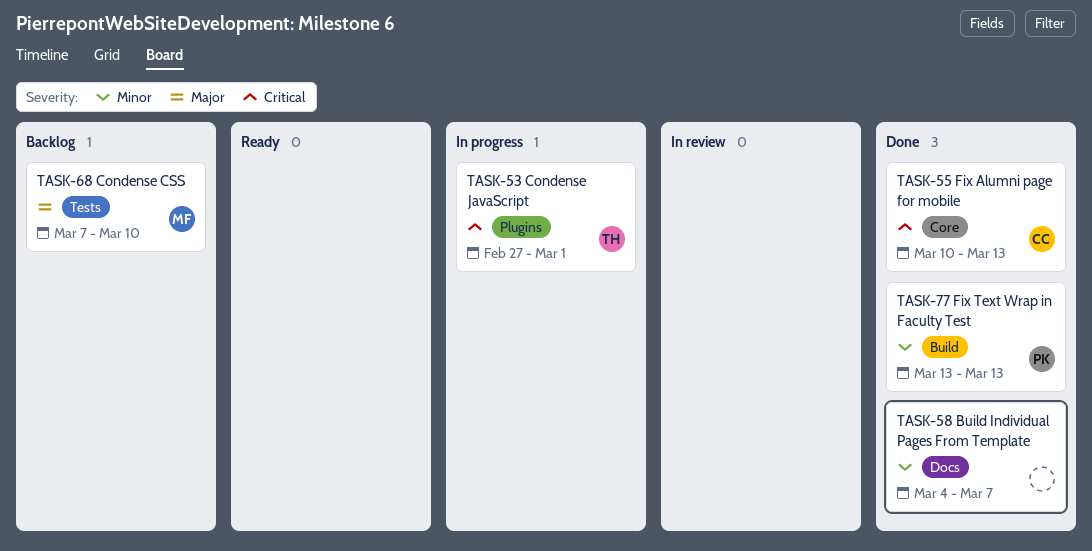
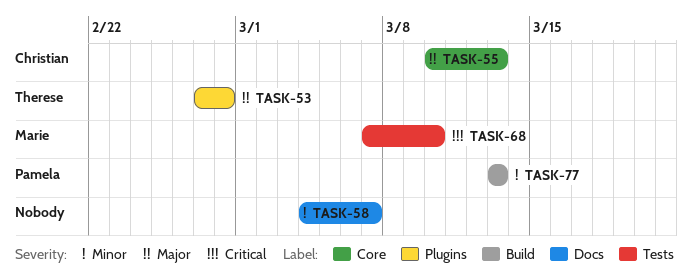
TASK-53, priority: Critical -> Major
TASK-53, due: Mar 1 -> Feb 28
TASK-55, priority: Critical -> Major
TASK-68, priority: Major -> Critical

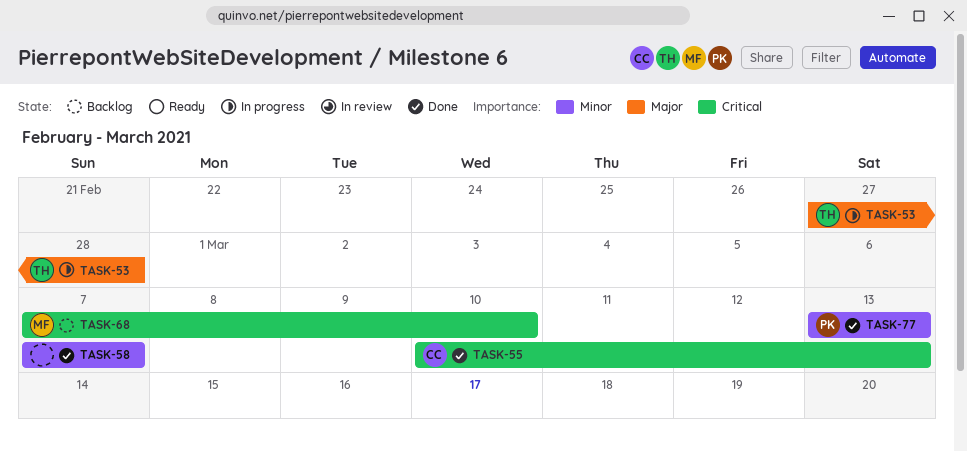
TASK-55, priority: Major -> Critical
TASK-58, start: Mar 4 -> Mar 7

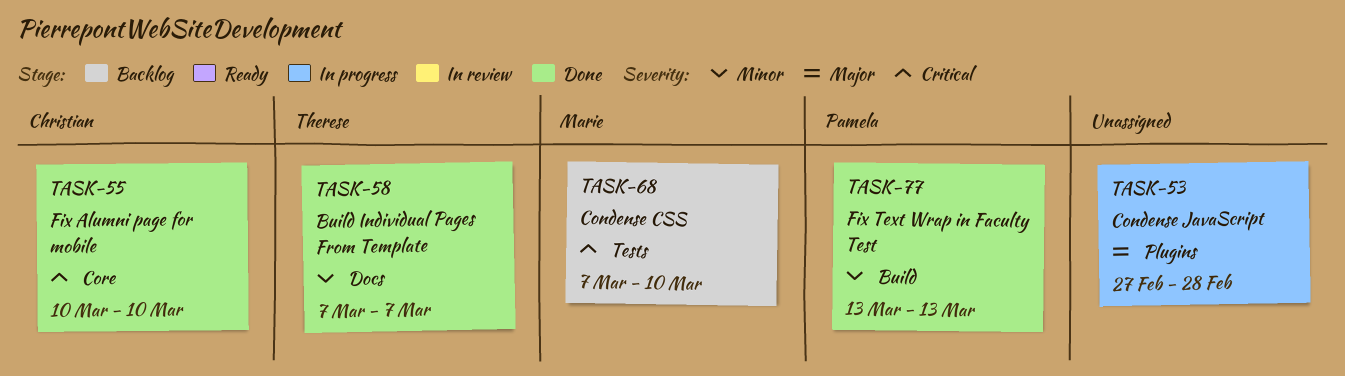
TASK-53, owner: Therese -> none
TASK-55, due: Mar 13 -> Mar 10
TASK-58, owner: none -> Therese

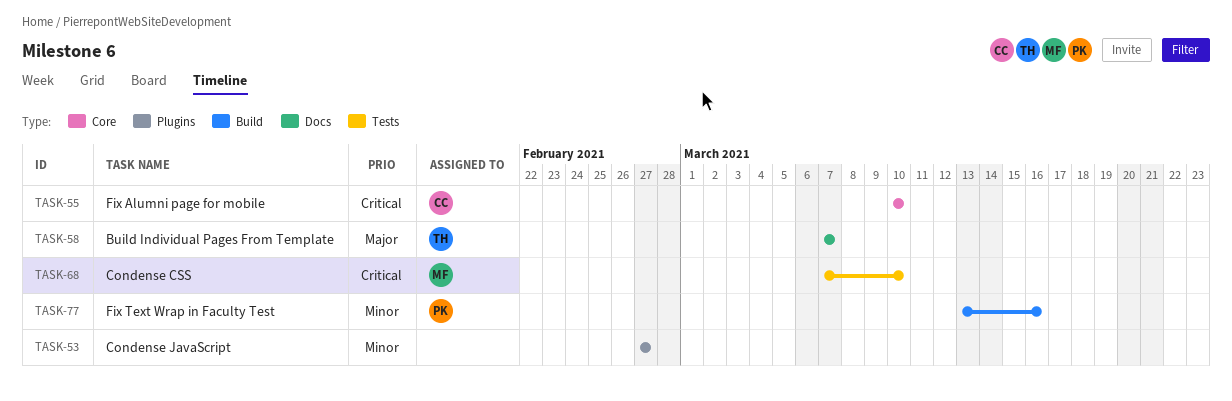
TASK-53, priority: Major -> Minor
TASK-53, due: Feb 28 -> Feb 27
TASK-58, priority: Minor -> Major
TASK-77, due: Mar 13 -> Mar 16

